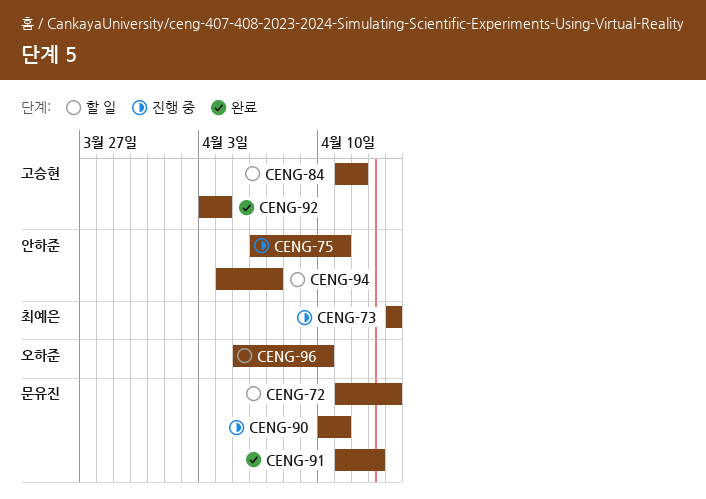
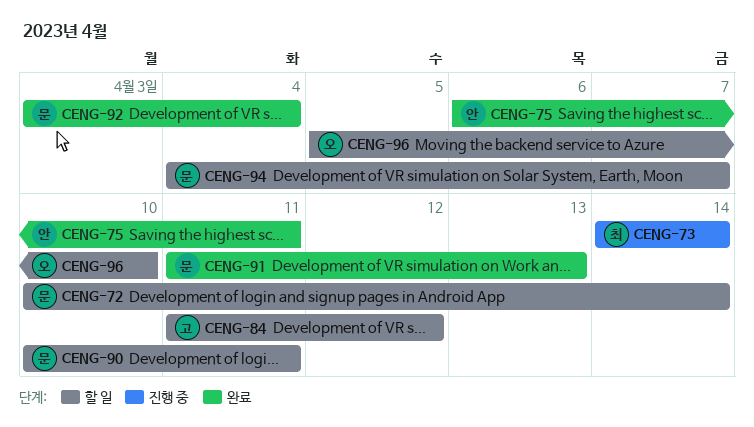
CENG-72, start: Apr 11 -> Apr 10
CENG-75, status: 진행 중 -> 완료
CENG-90, status: 진행 중 -> 할 일
CENG-92, owner: 고승현 -> 문유진
CENG-94, owner: 안하준 -> 문유진

